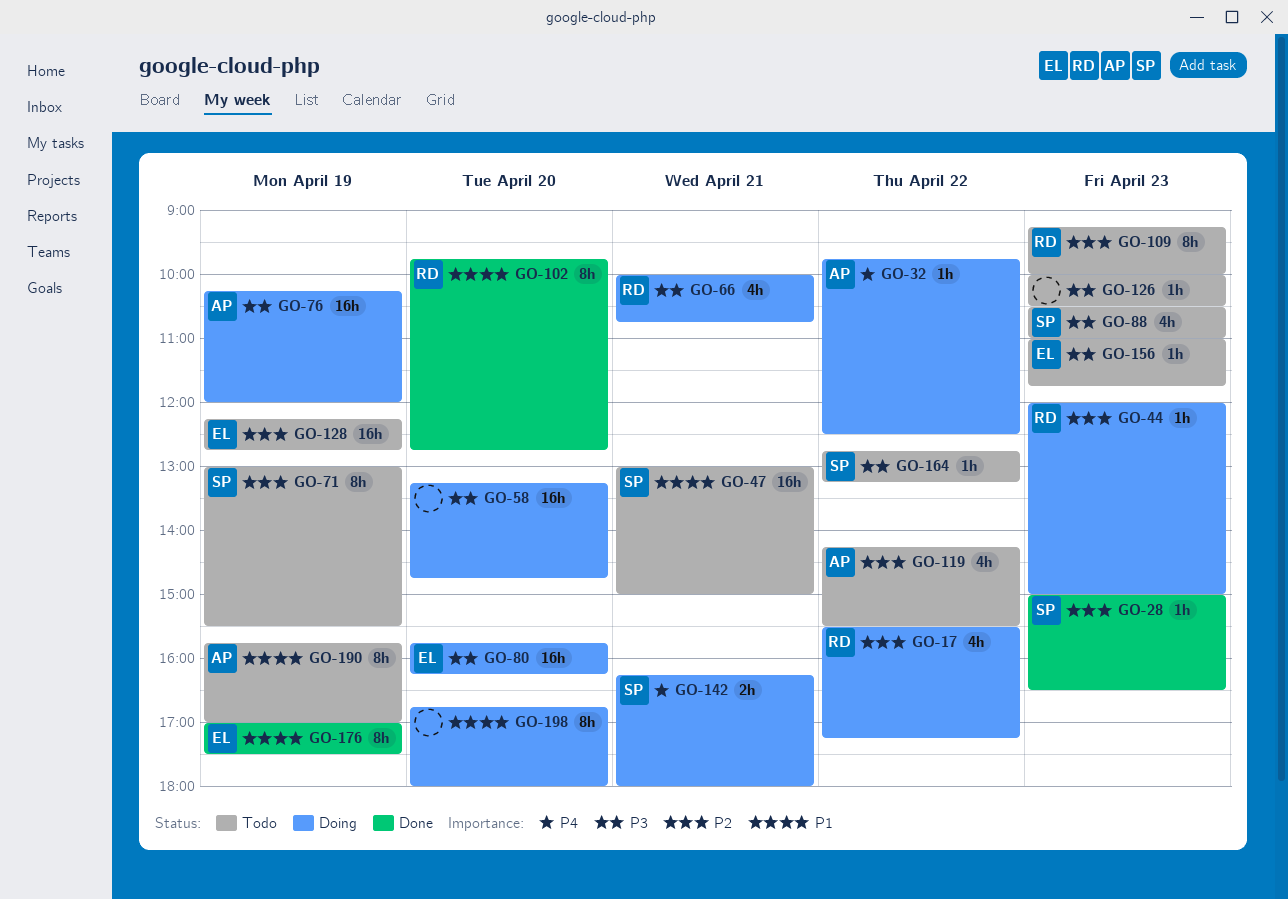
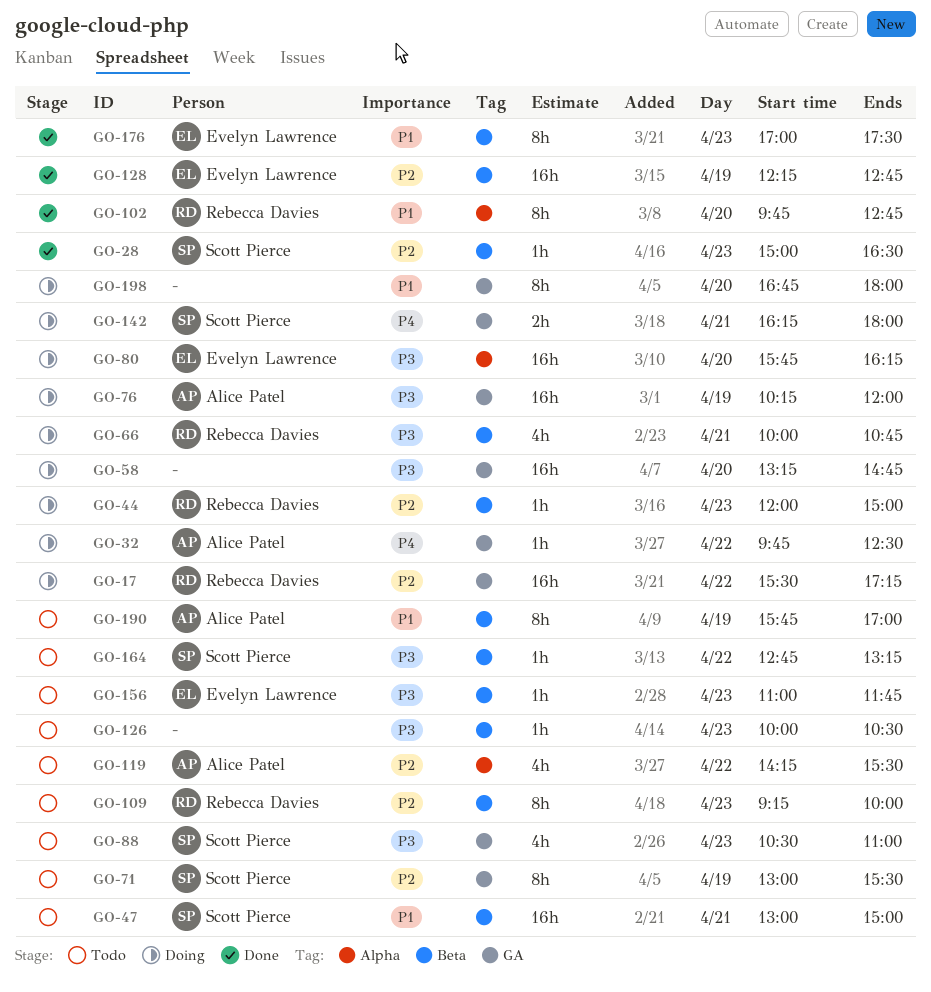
GO-17, estimate: 4h -> 16h
GO-128, status: Todo -> Done
GO-176, day: Apr 19 -> Apr 23

